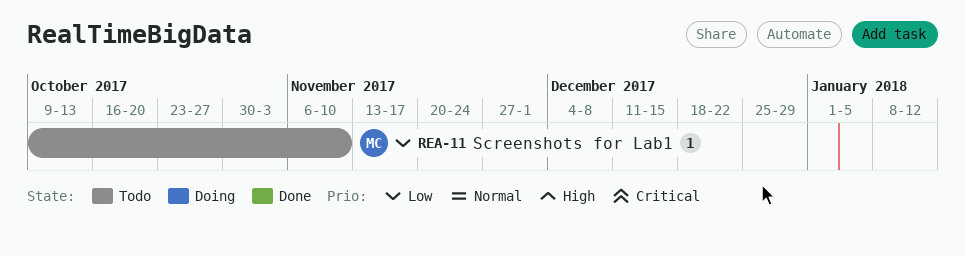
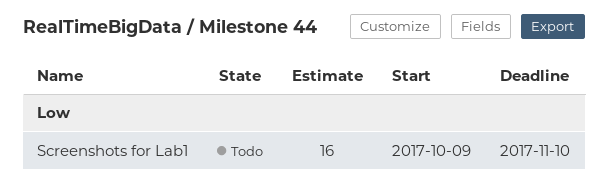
Screenshots for Lab1, estimate: 1 -> 16

